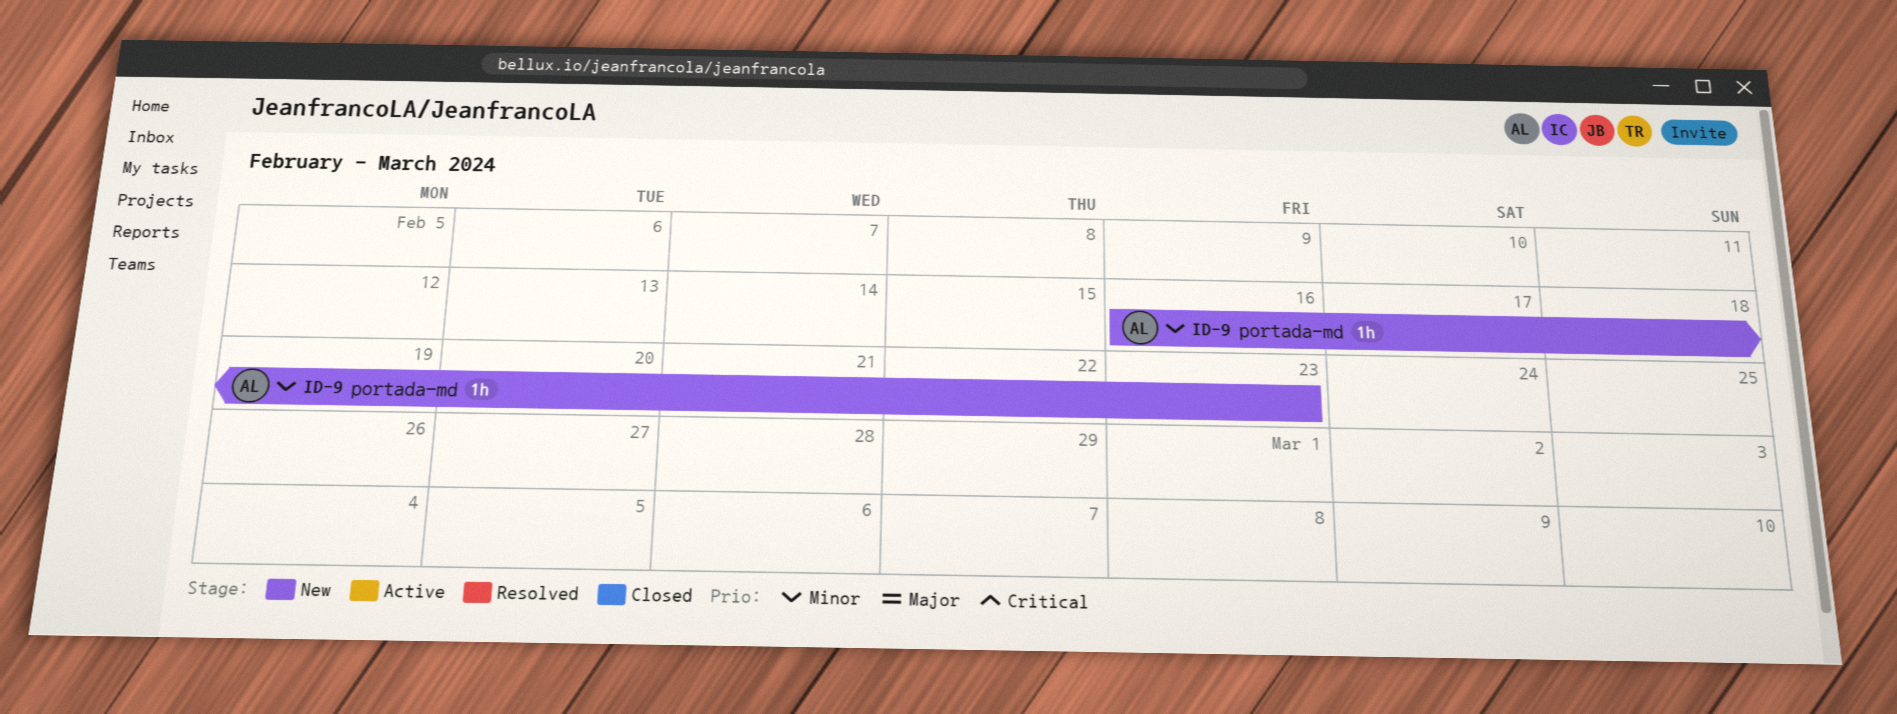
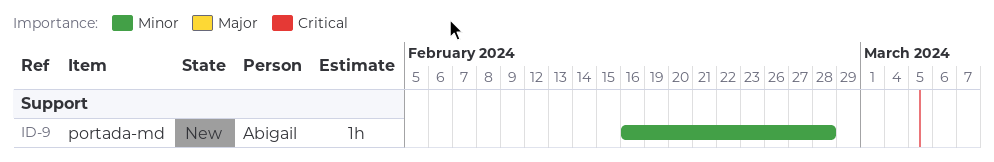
ID-9, due: Feb 23 -> Feb 28

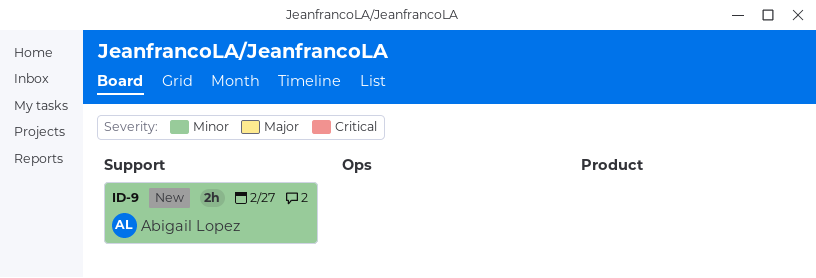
ID-9, estimate: 1h -> 2h
ID-9, due: Feb 28 -> Feb 27

